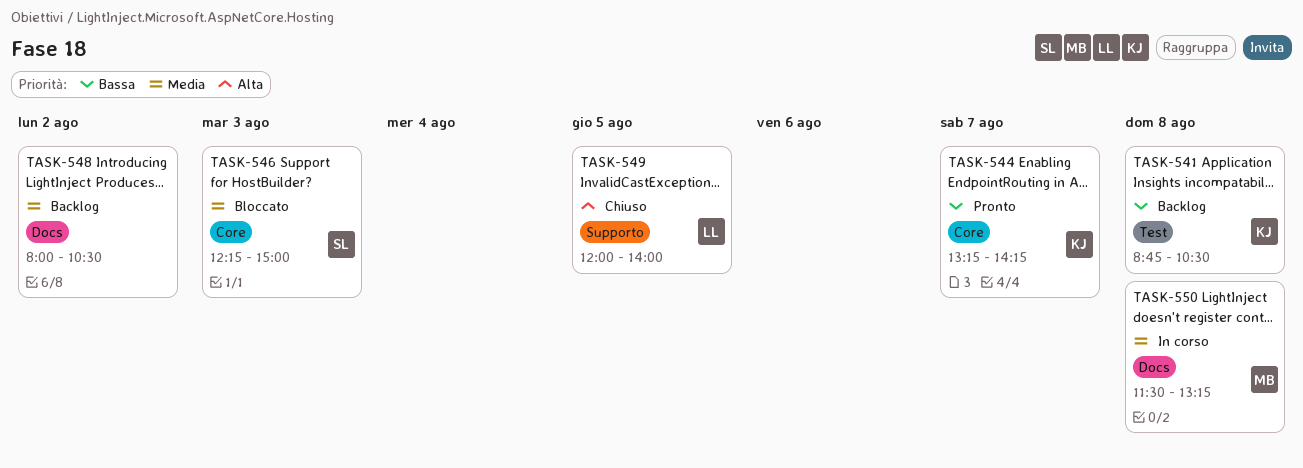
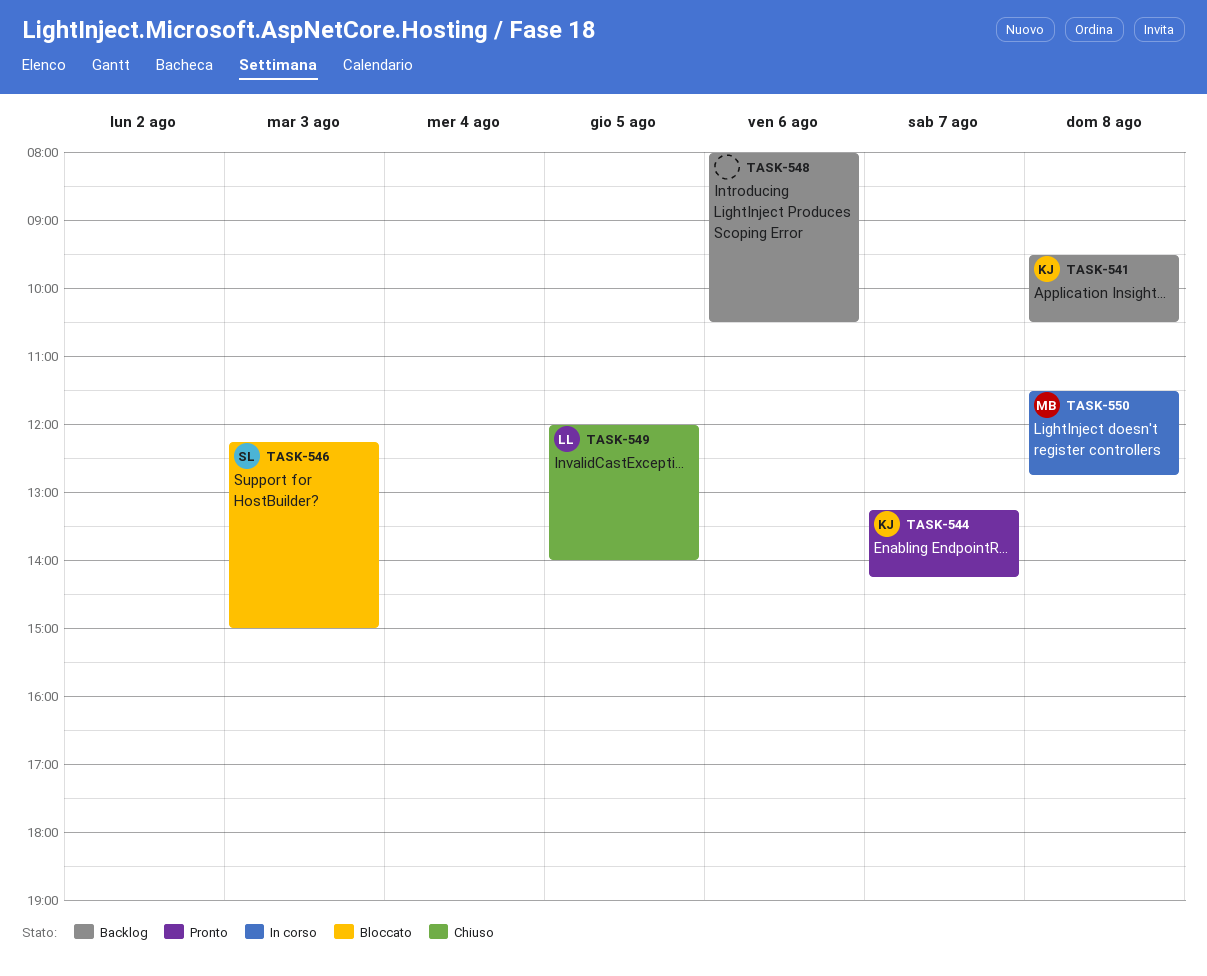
TASK-541, begins: 08:45 -> 09:30
TASK-548, day: Aug 2 -> Aug 6
TASK-550, ends: 13:15 -> 12:45

